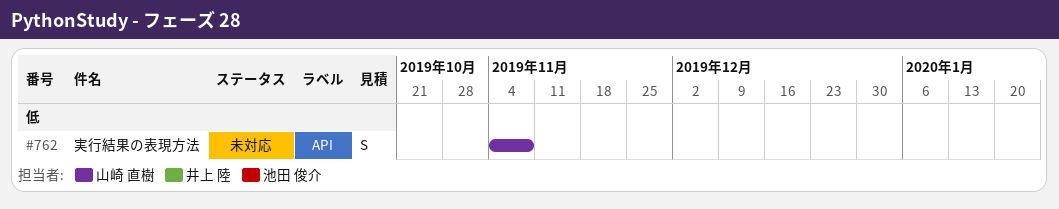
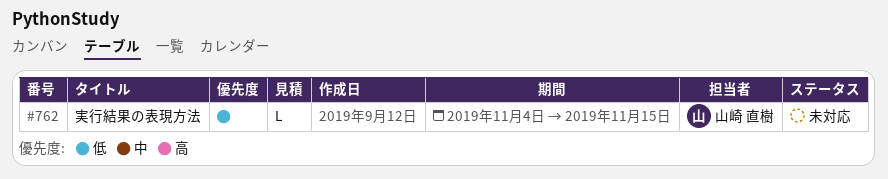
#762, estimate: S -> L
#762, due: Nov 8 -> Nov 15

